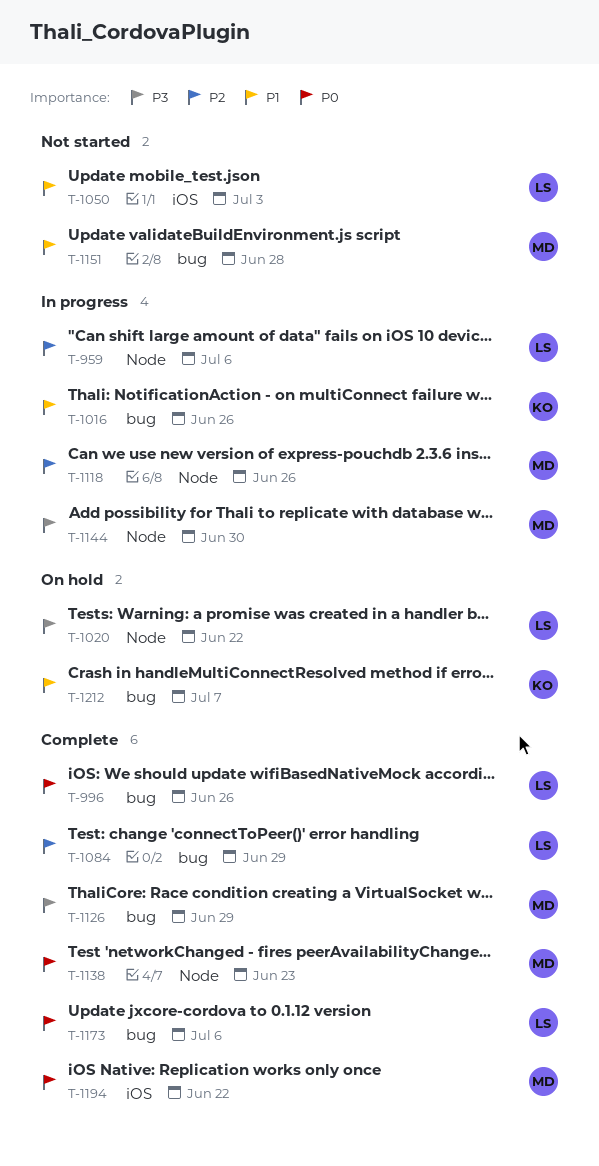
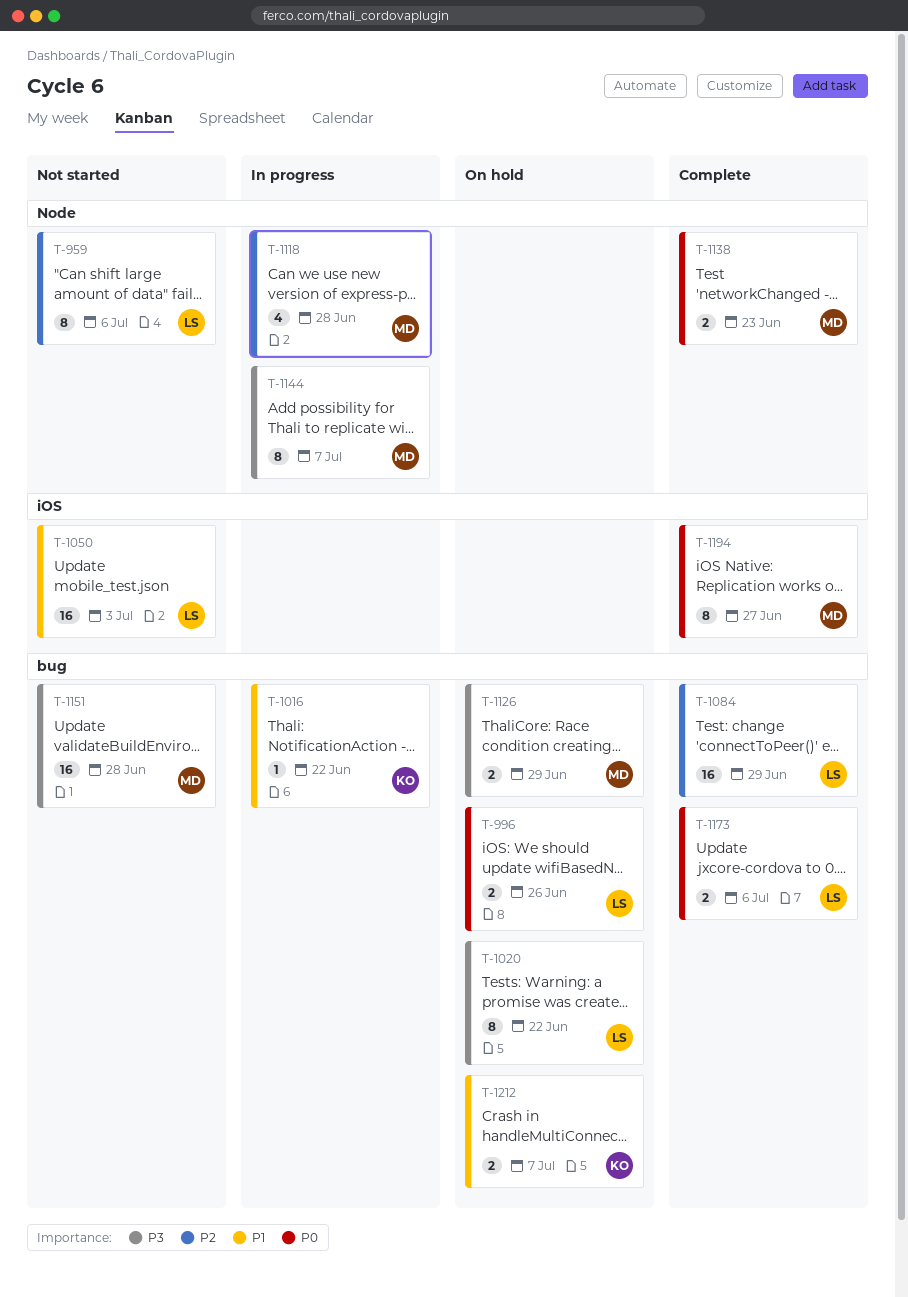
T-959, status: In progress -> Not started
T-996, status: Complete -> On hold
T-1016, due: Jun 26 -> Jun 22
T-1020, label: Node -> bug
T-1118, due: Jun 26 -> Jun 28
T-1126, status: Complete -> On hold
T-1144, due: Jun 30 -> Jul 7
T-1151, priority: P1 -> P3
T-1194, due: Jun 22 -> Jun 27

